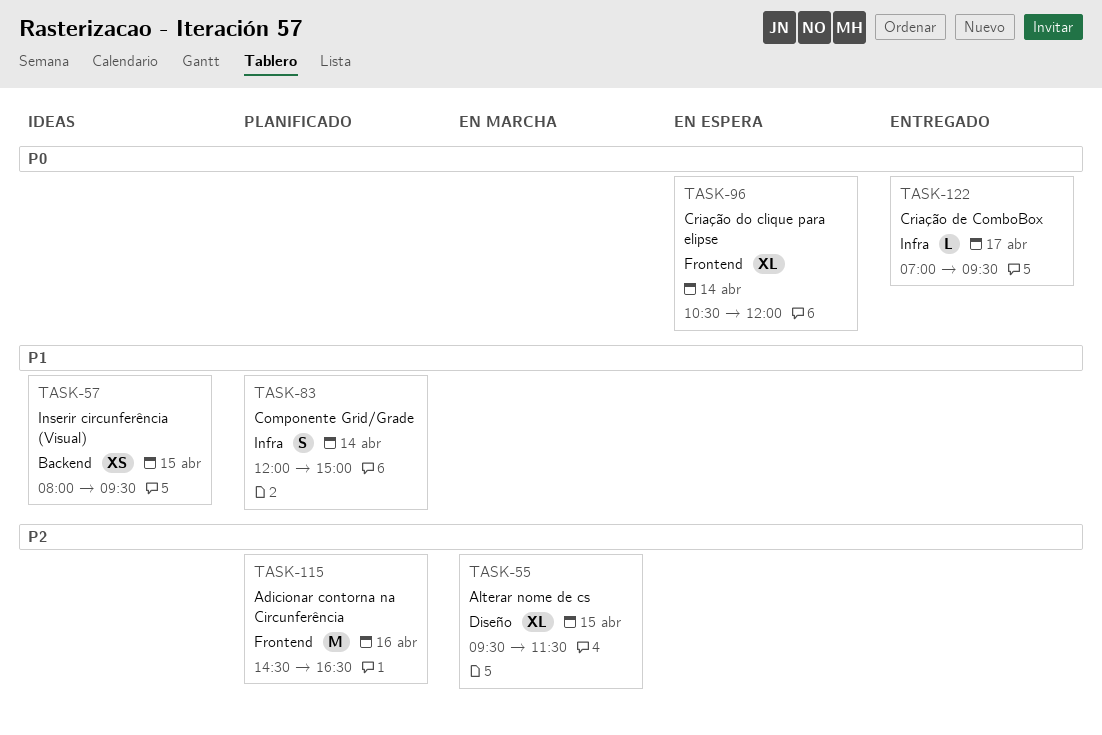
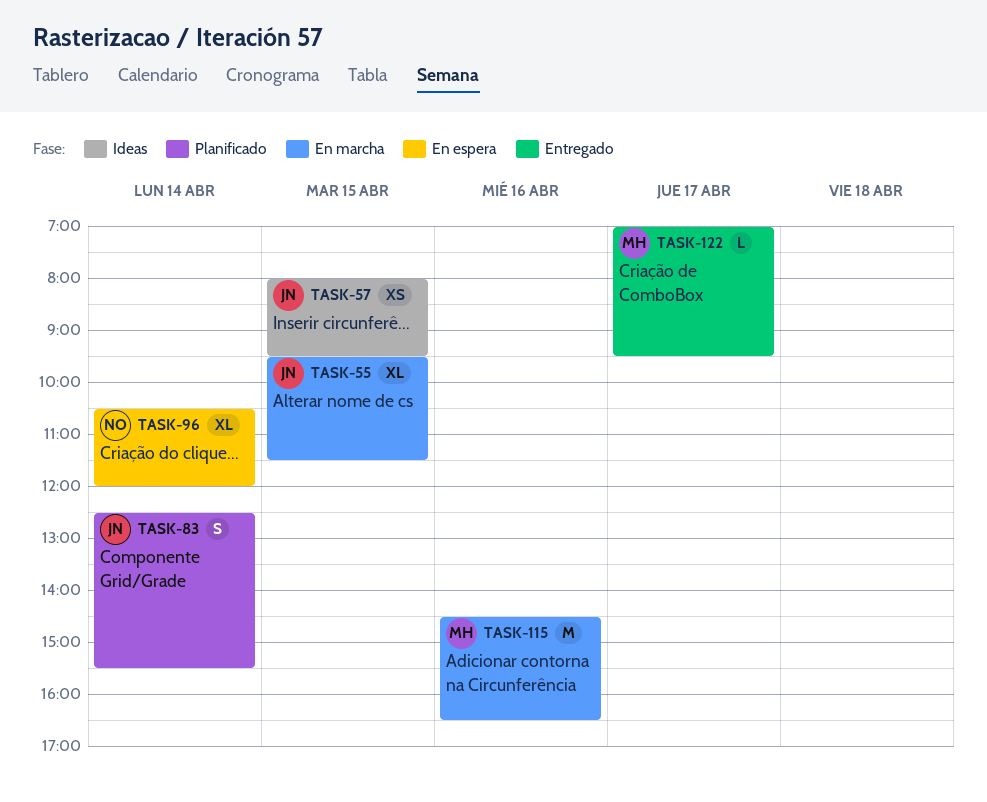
TASK-83, begins: 12:00 -> 12:30
TASK-83, ends: 15:00 -> 15:30
TASK-115, status: Planificado -> En marcha

